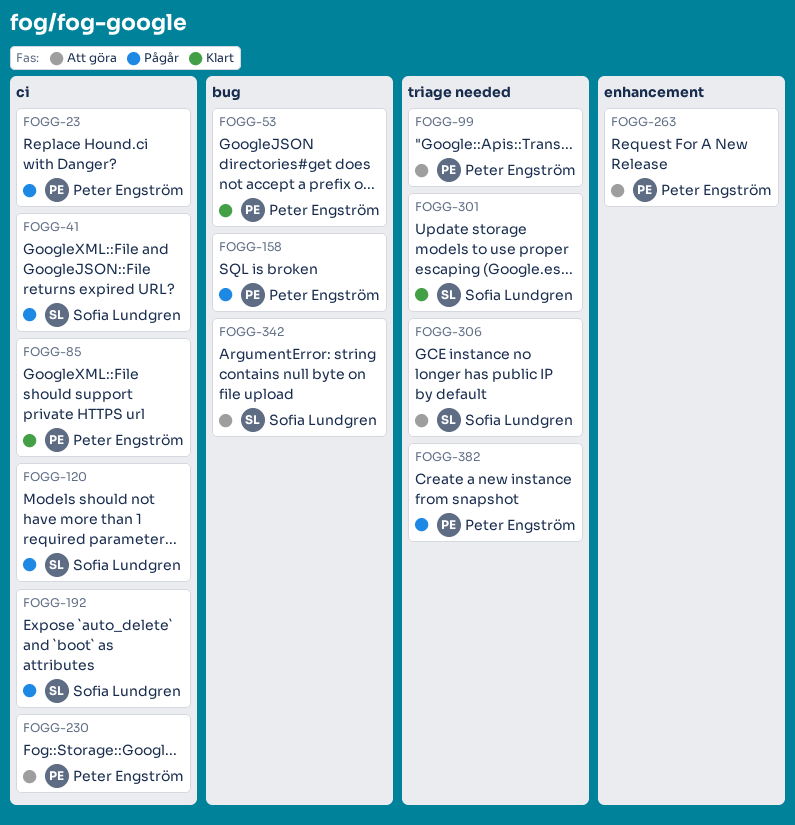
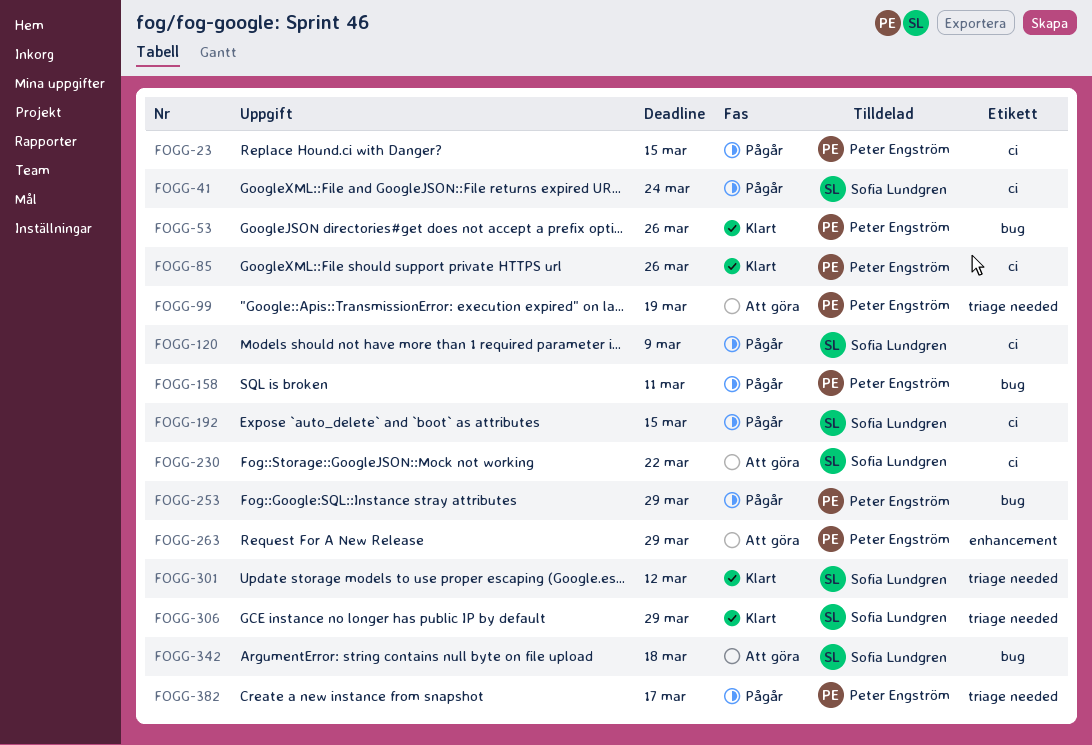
FOGG-230, owner: Peter Engström -> Sofia Lundgren
FOGG-253: none -> present
FOGG-306, status: Att göra -> Klart

